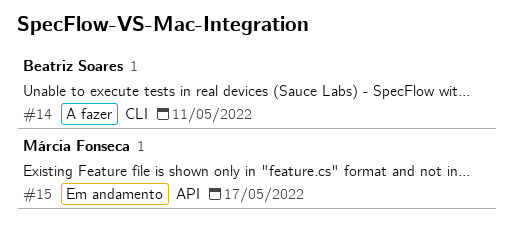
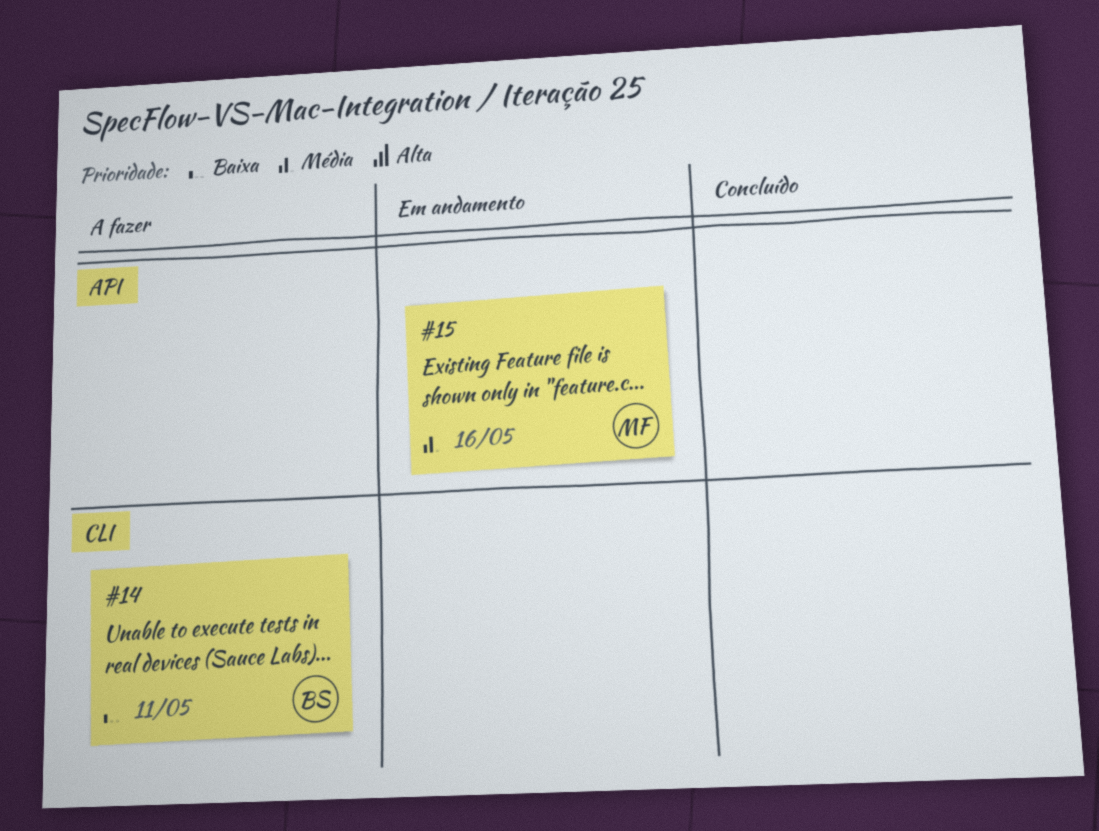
#15, due: May 17 -> May 16

